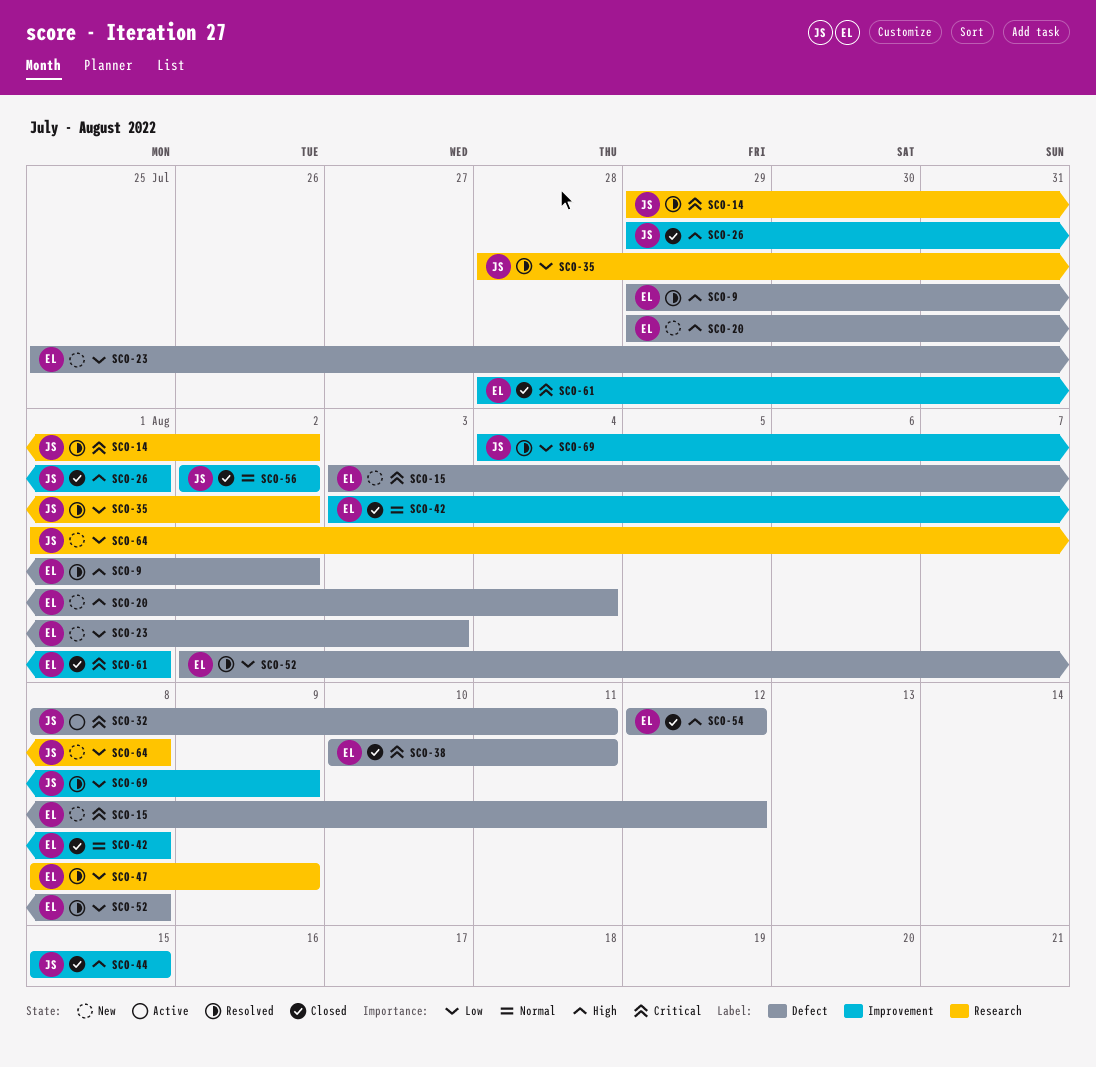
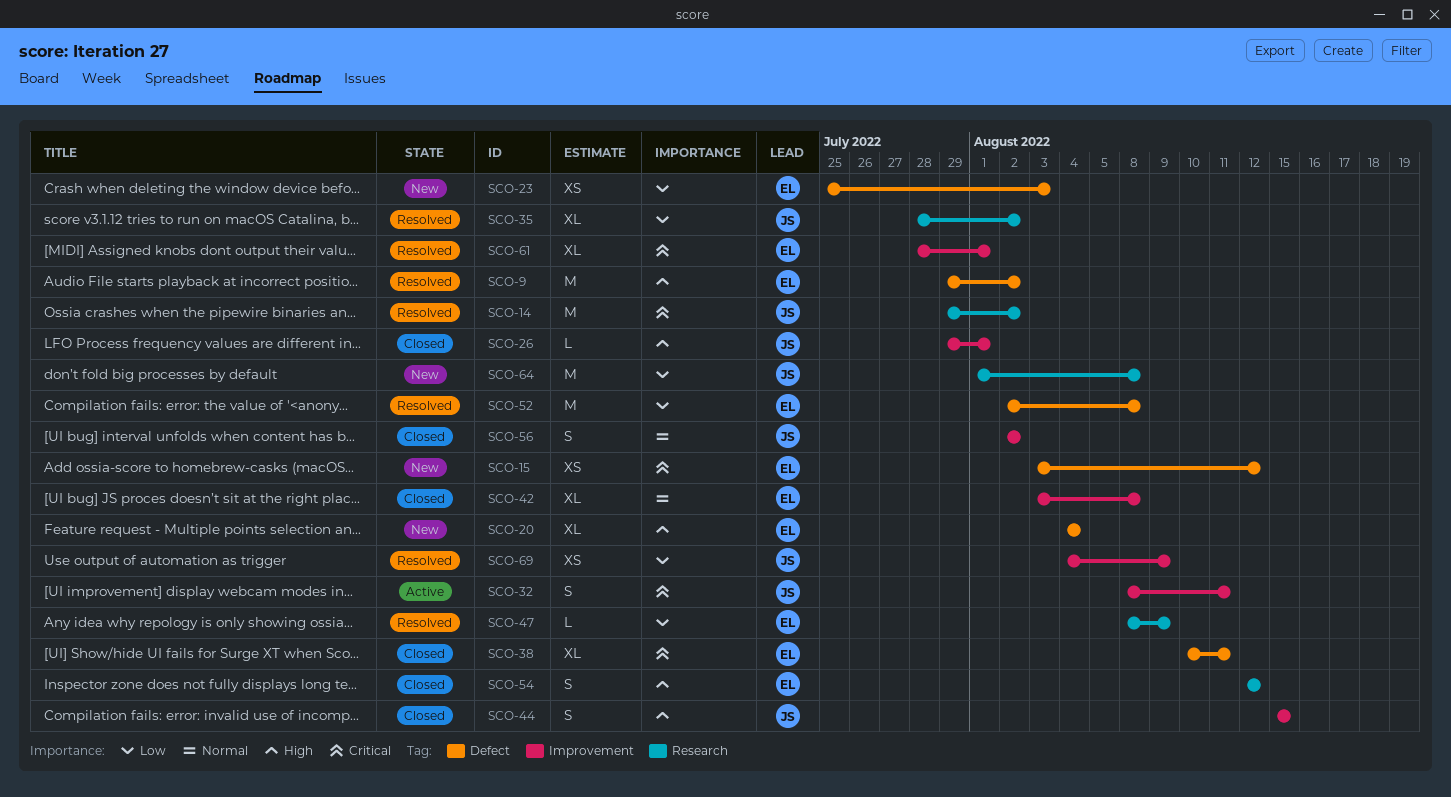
SCO-20, start: Jul 29 -> Aug 4
SCO-32, label: Defect -> Improvement
SCO-54, label: Defect -> Research
SCO-61, status: Closed -> Resolved

